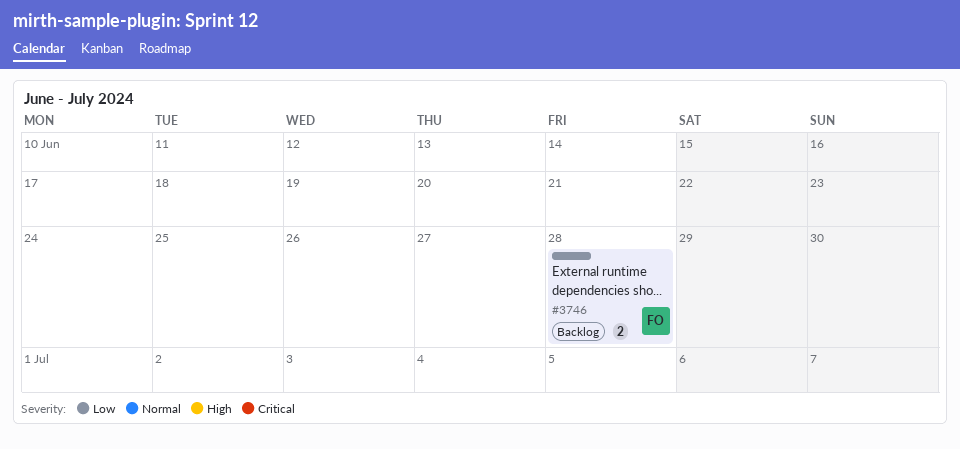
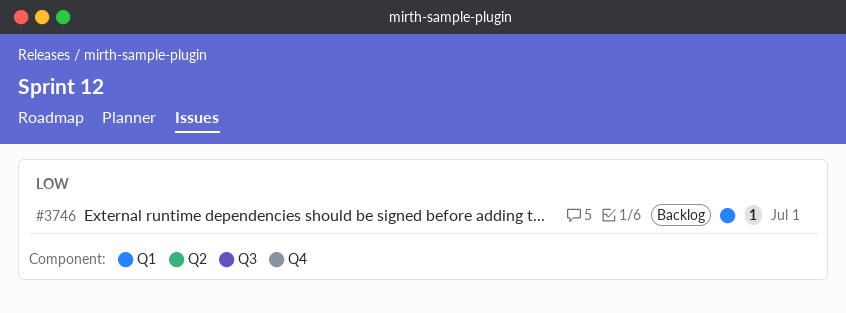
#3746, estimate: 2 -> 1
#3746, due: Jun 28 -> Jul 1

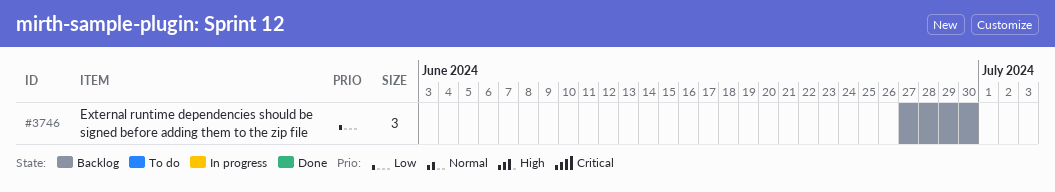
#3746, estimate: 1 -> 3
#3746, due: Jul 1 -> Jun 30

